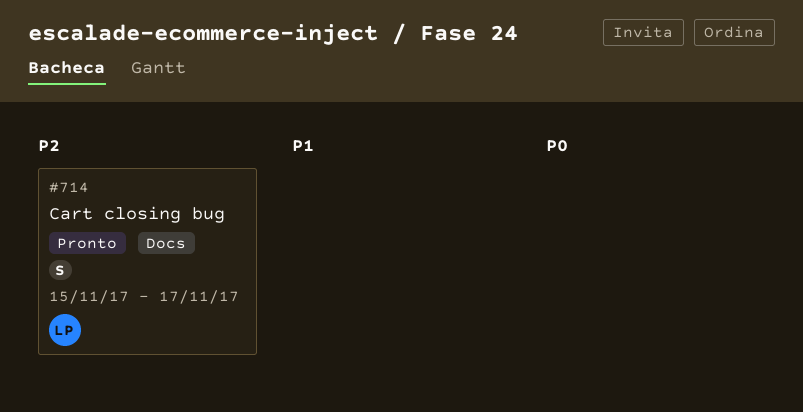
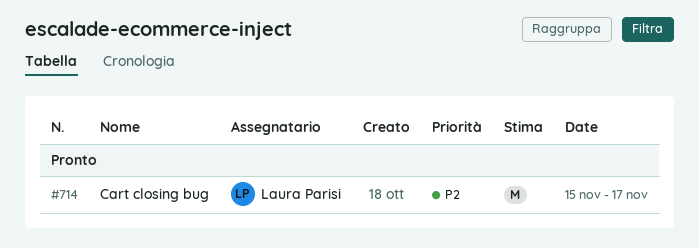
#714, estimate: S -> M

